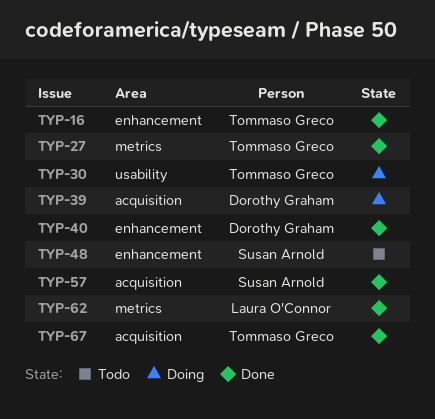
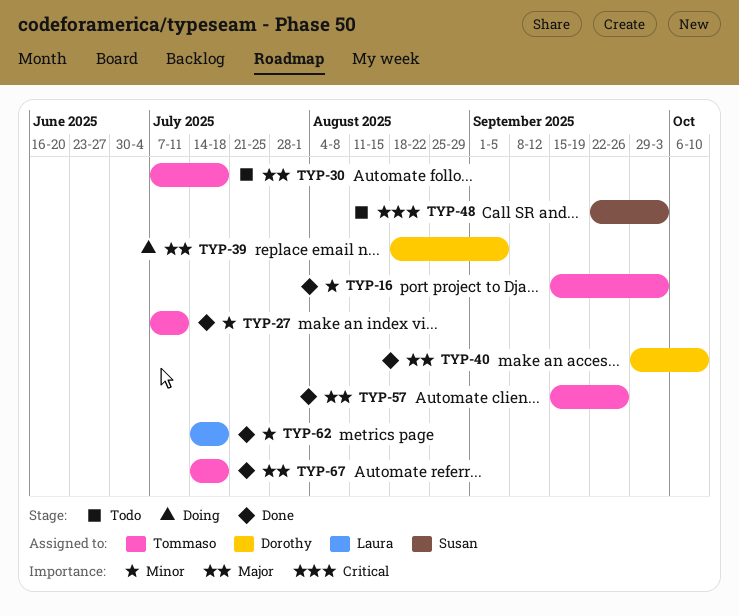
TYP-30, status: Doing -> Todo
TYP-57, owner: Susan Arnold -> Tommaso Greco

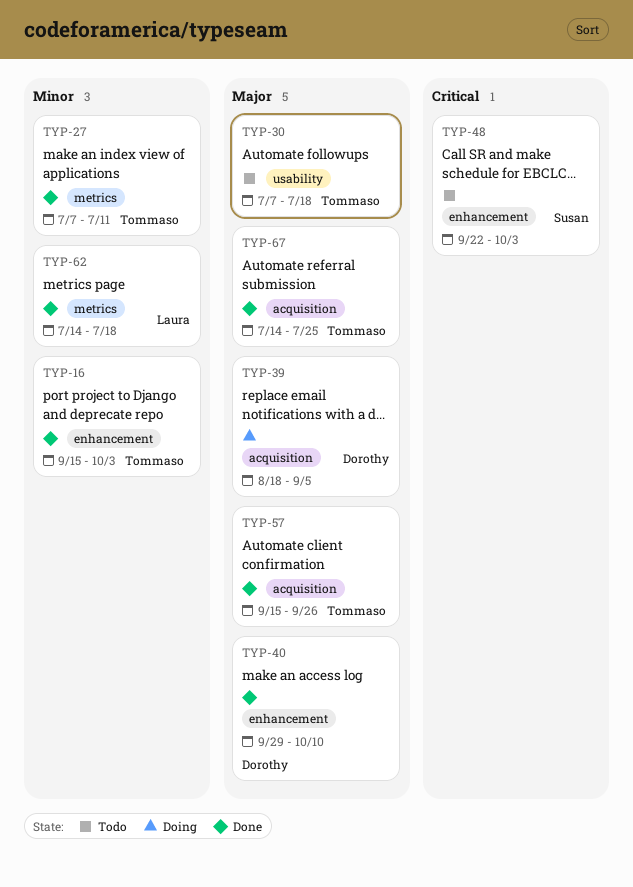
TYP-67, due: Jul 18 -> Jul 25

